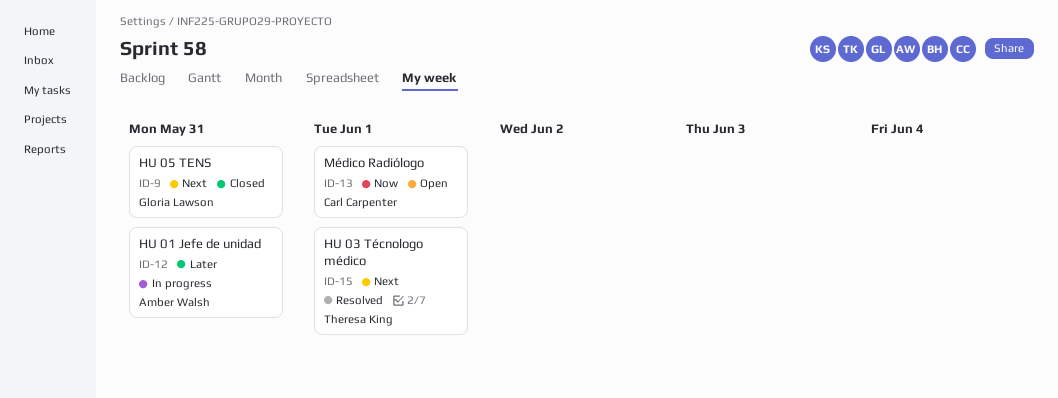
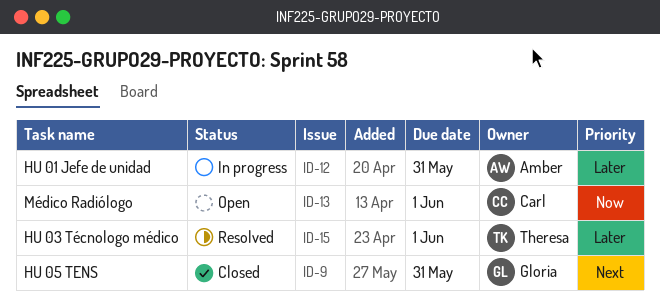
ID-15, priority: Next -> Later

